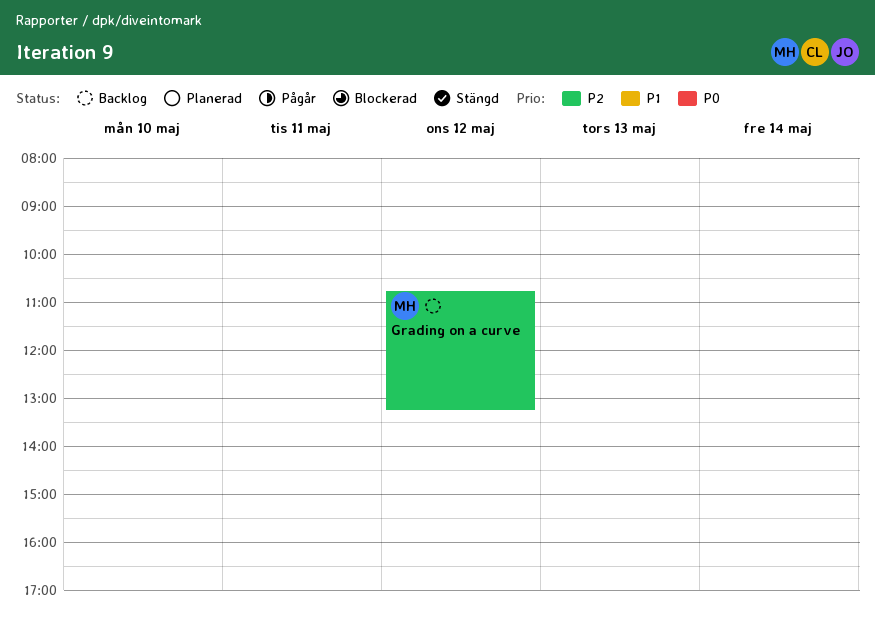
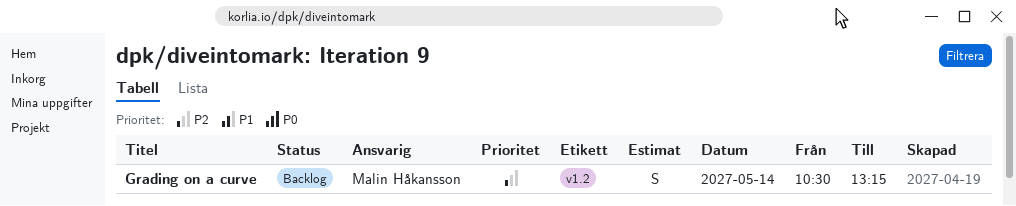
Grading on a curve, day: May 12 -> May 14
Grading on a curve, begins: 10:45 -> 10:30

